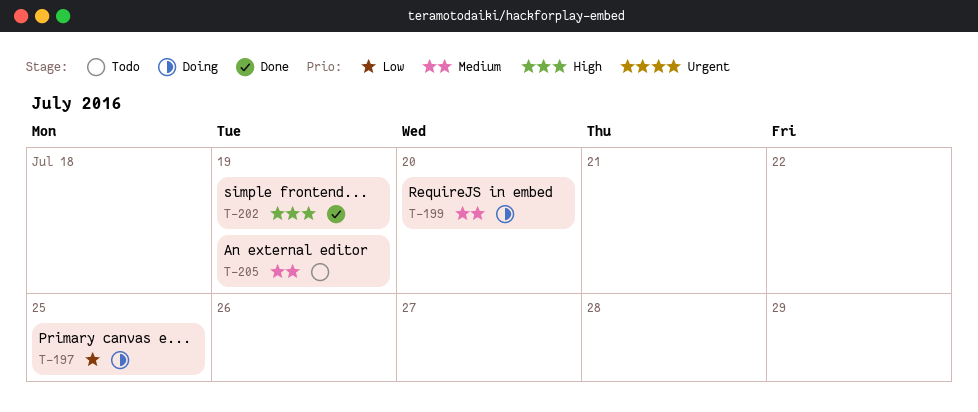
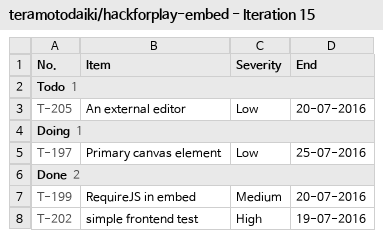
T-199, status: Doing -> Done
T-205, priority: Medium -> Low
T-205, due: Jul 19 -> Jul 20

